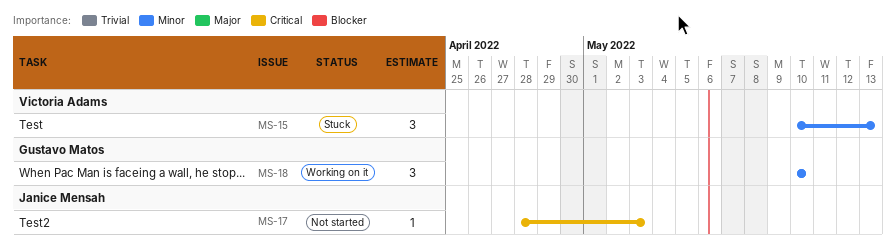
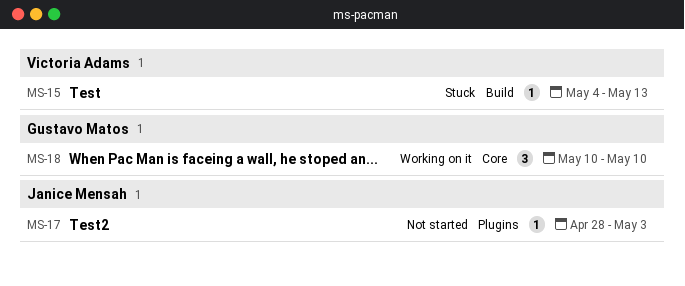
MS-15, estimate: 3 -> 1
MS-15, start: May 10 -> May 4

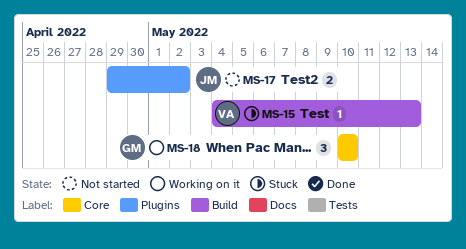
MS-17, estimate: 1 -> 2
MS-17, start: Apr 28 -> Apr 29
MS-17, due: May 3 -> May 2

